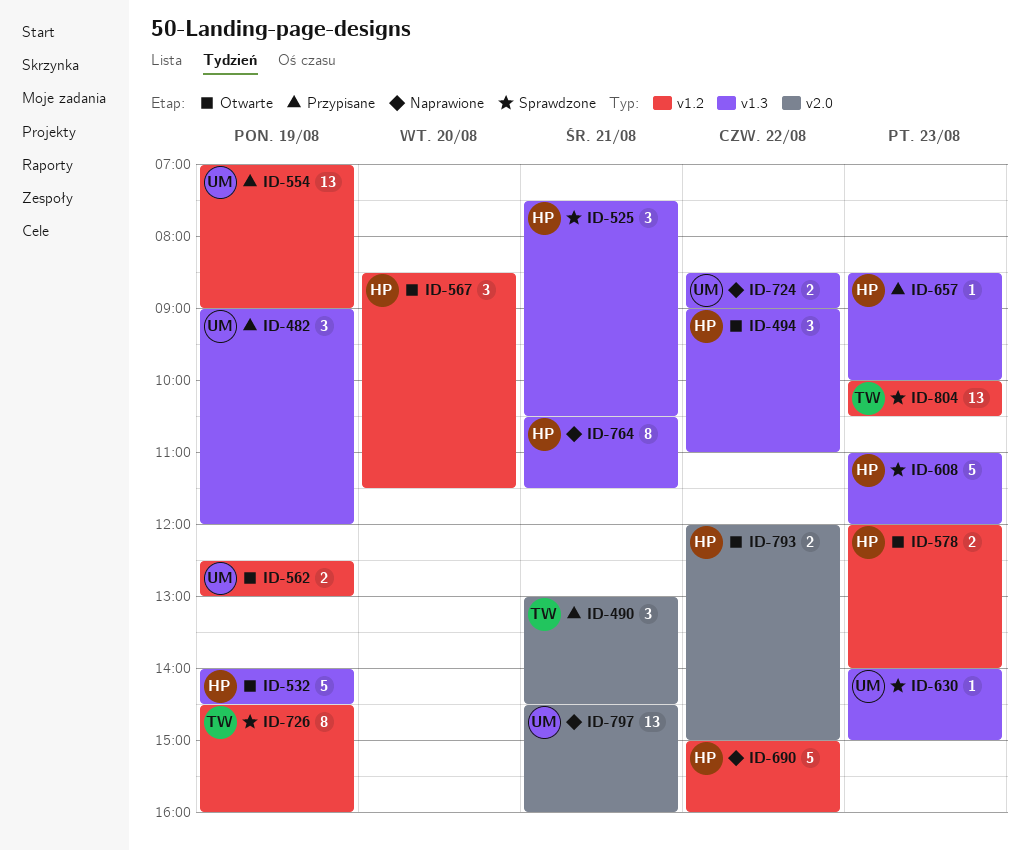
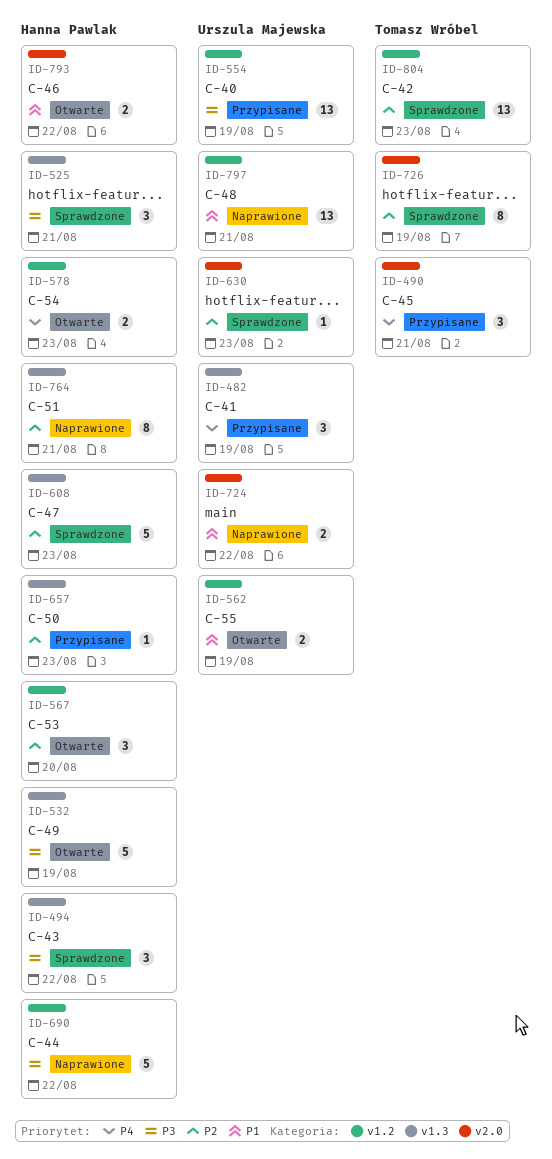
ID-494, status: Otwarte -> Sprawdzone
ID-630, label: v1.3 -> v2.0
ID-724, label: v1.3 -> v2.0
ID-726, label: v1.2 -> v2.0
ID-797, label: v2.0 -> v1.2

